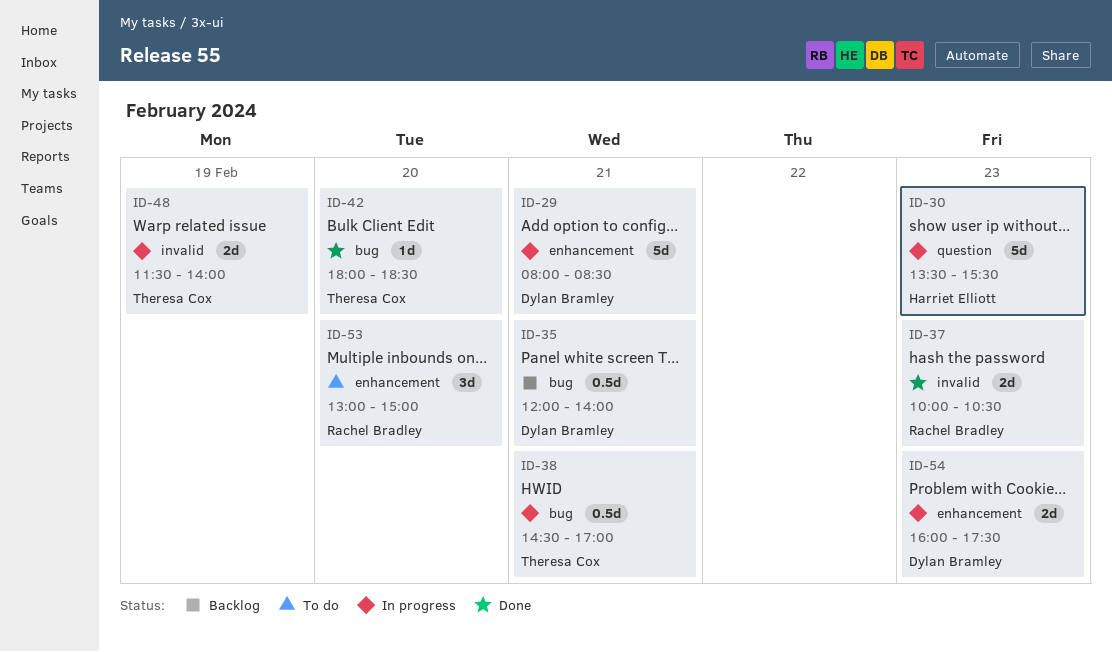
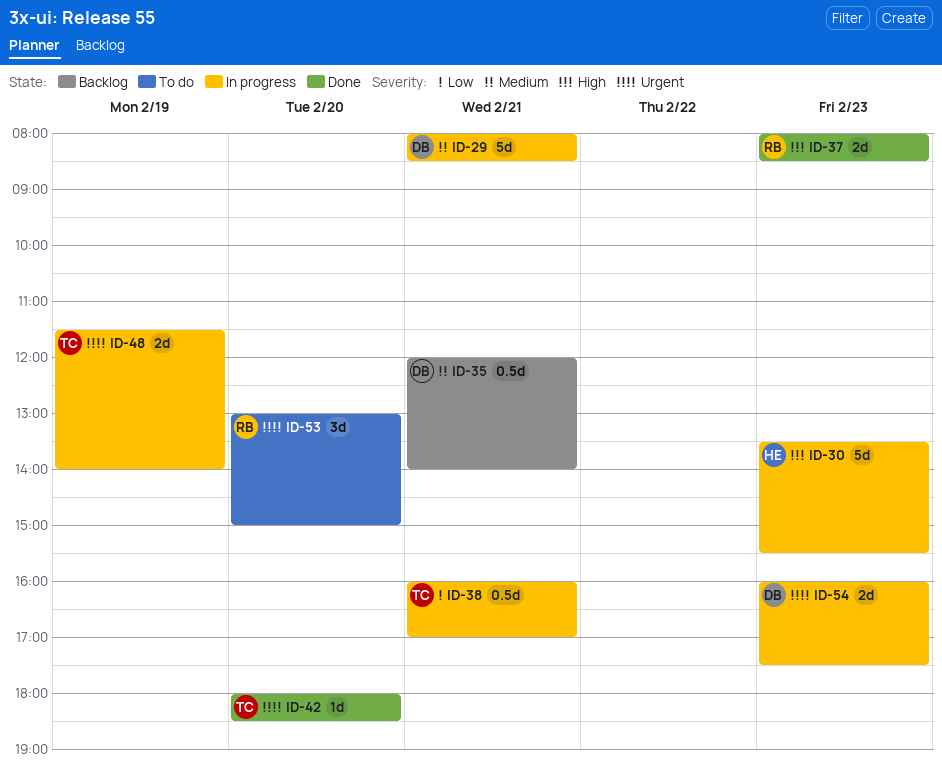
ID-37, begins: 10:00 -> 08:00
ID-37, ends: 10:30 -> 08:30
ID-38, begins: 14:30 -> 16:00

